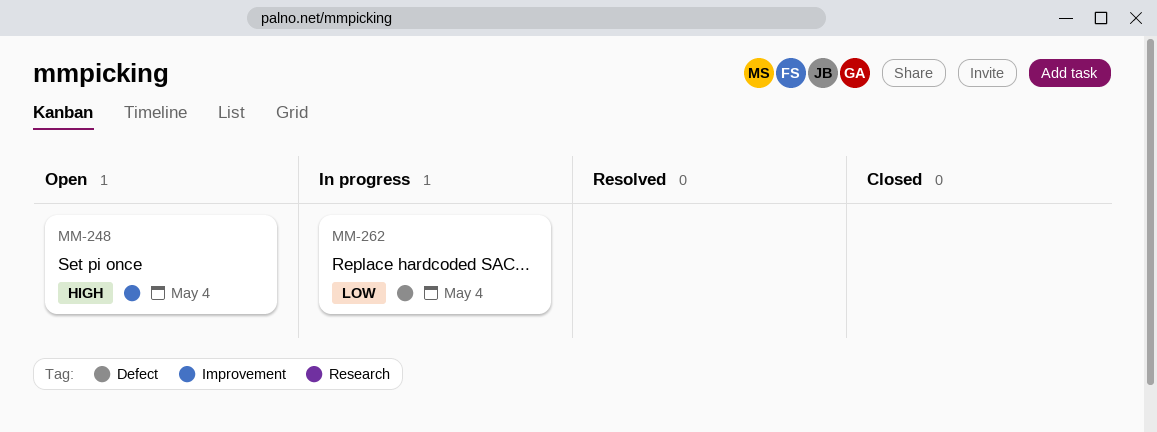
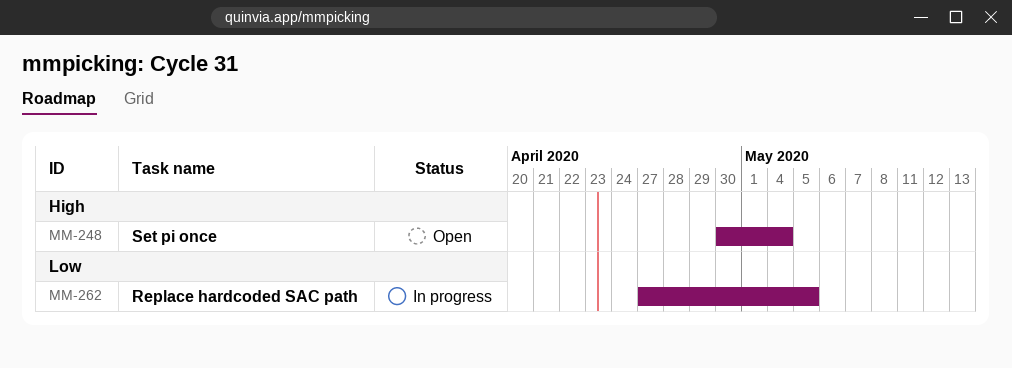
MM-262, due: May 4 -> May 5

